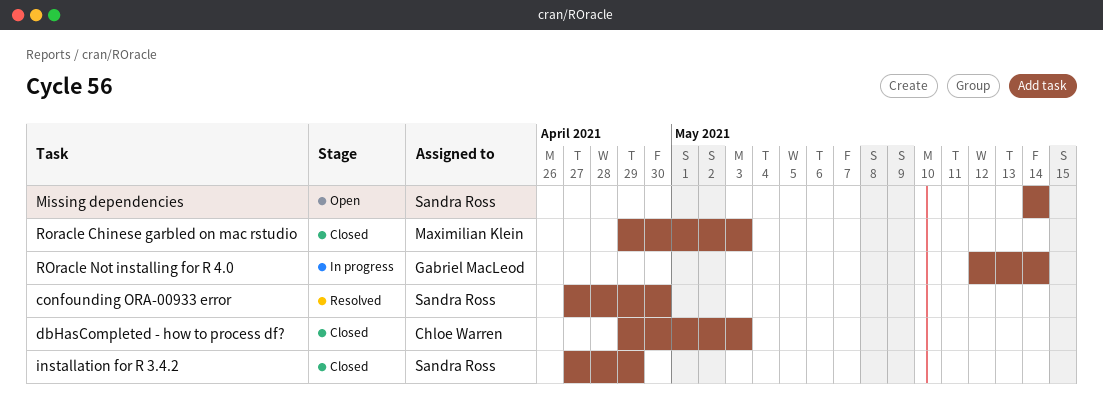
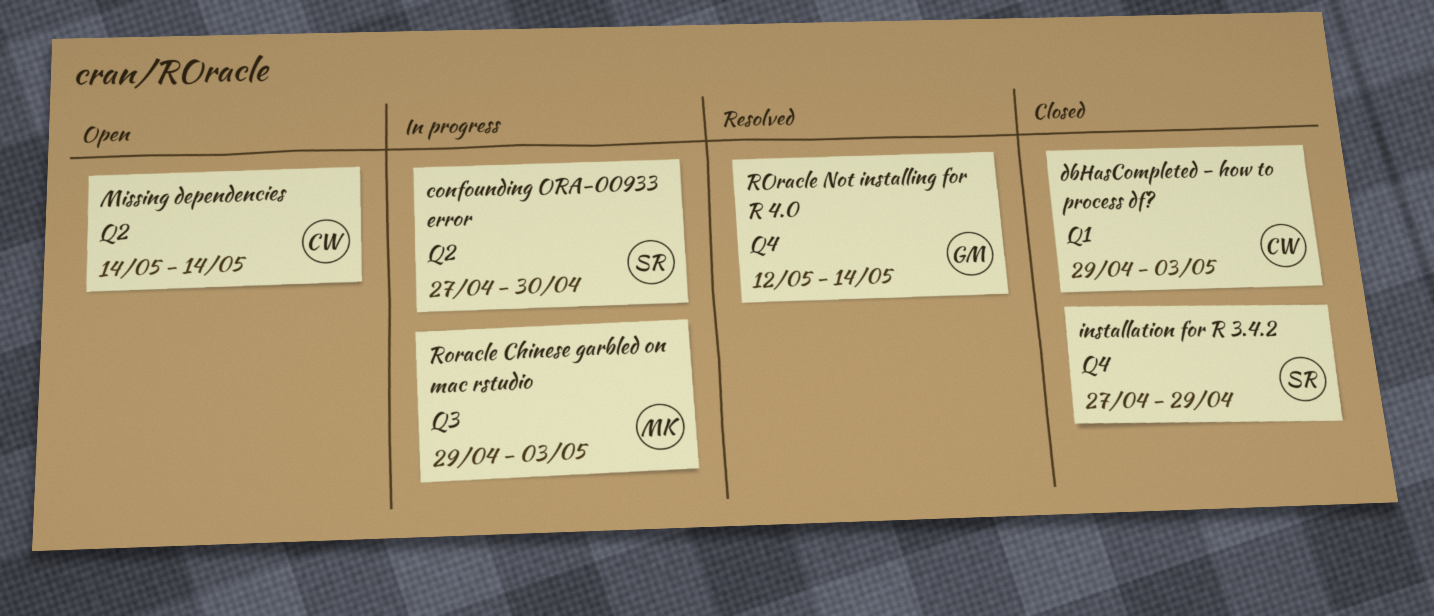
confounding ORA-00933 error, status: Resolved -> In progress
Missing dependencies, owner: Sandra Ross -> Chloe Warren
Roracle Chinese garbled on mac rstudio, status: Closed -> In progress
ROracle Not installing for R 4.0, status: In progress -> Resolved

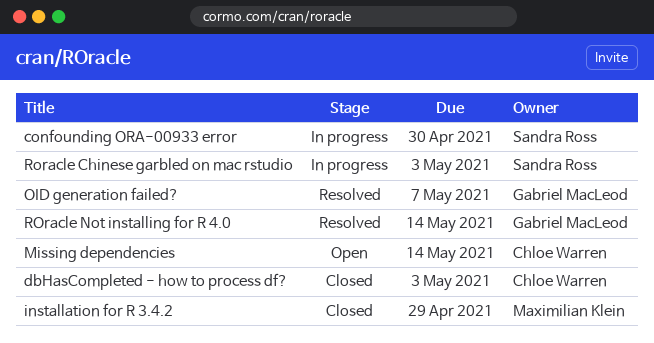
installation for R 3.4.2, owner: Sandra Ross -> Maximilian Klein
OID generation failed?: none -> present
Roracle Chinese garbled on mac rstudio, owner: Maximilian Klein -> Sandra Ross

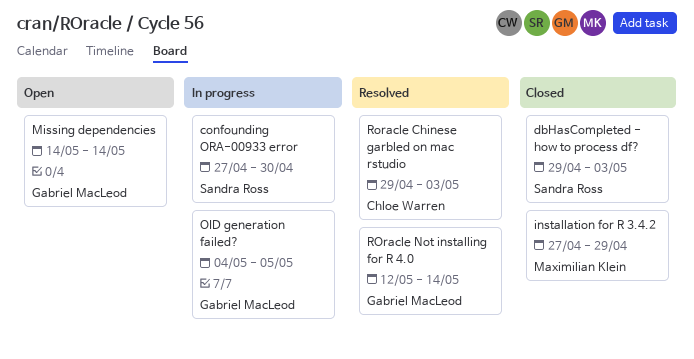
dbHasCompleted - how to process df?, owner: Chloe Warren -> Sandra Ross
Missing dependencies, owner: Chloe Warren -> Gabriel MacLeod
OID generation failed?, status: Resolved -> In progress
OID generation failed?, due: May 7 -> May 5
Roracle Chinese garbled on mac rstudio, status: In progress -> Resolved
Roracle Chinese garbled on mac rstudio, owner: Sandra Ross -> Chloe Warren

